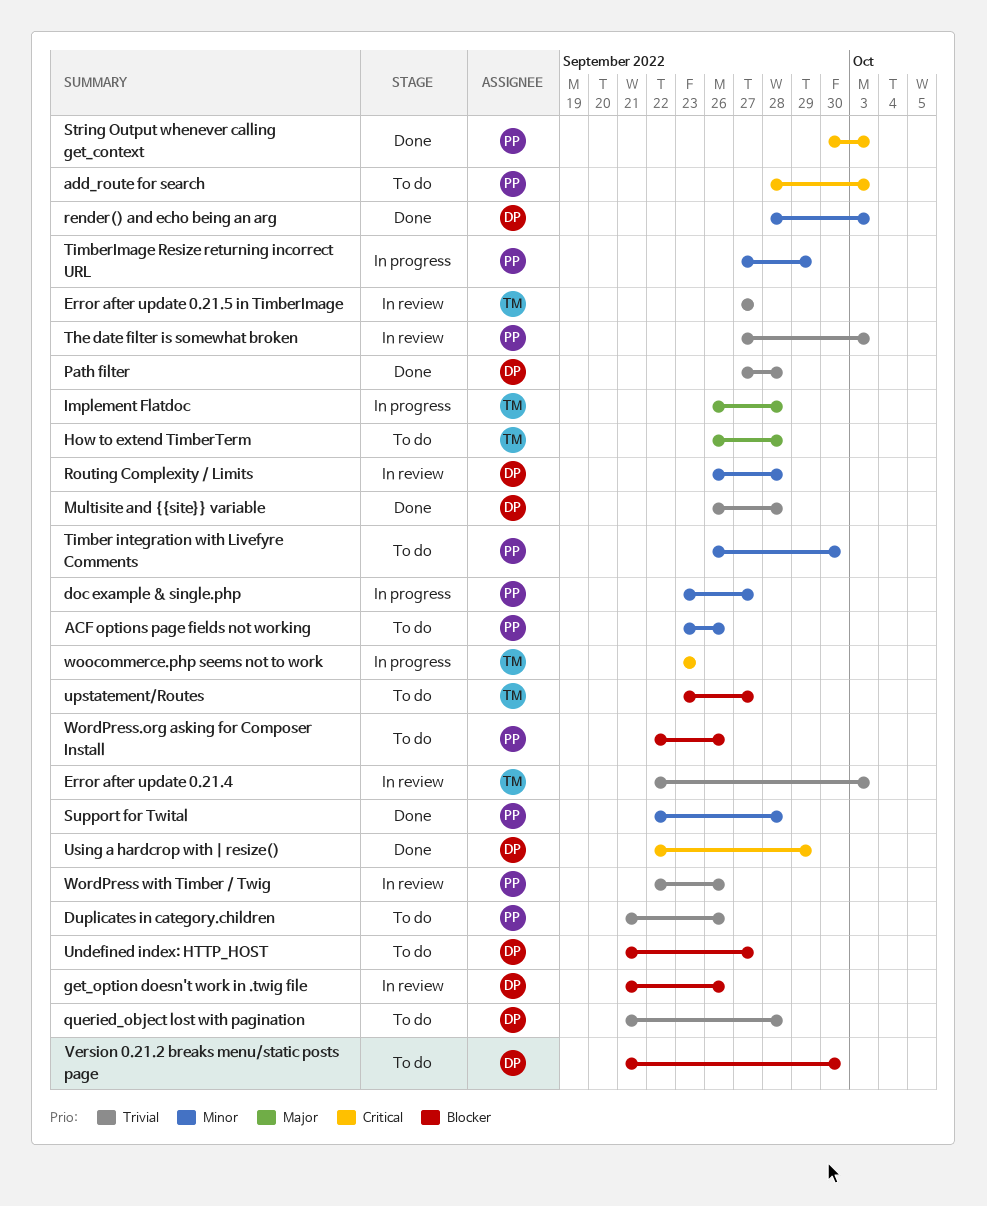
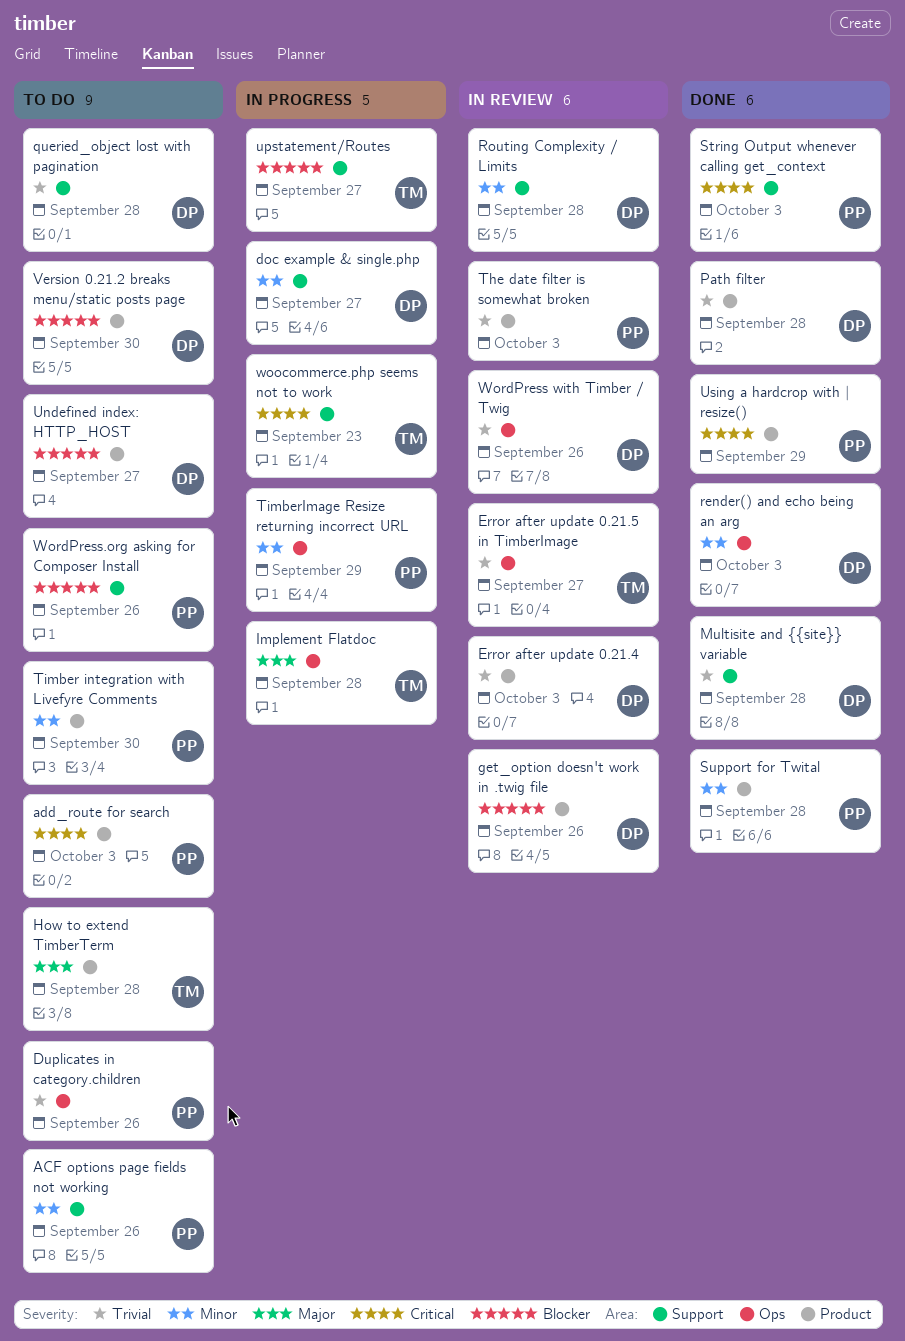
doc example & single.php, owner: PP -> DP
Error after update 0.21.4, owner: TM -> DP
upstatement/Routes, status: To do -> In progress
Using a hardcrop with | resize(), owner: DP -> PP
WordPress with Timber / Twig, owner: PP -> DP

